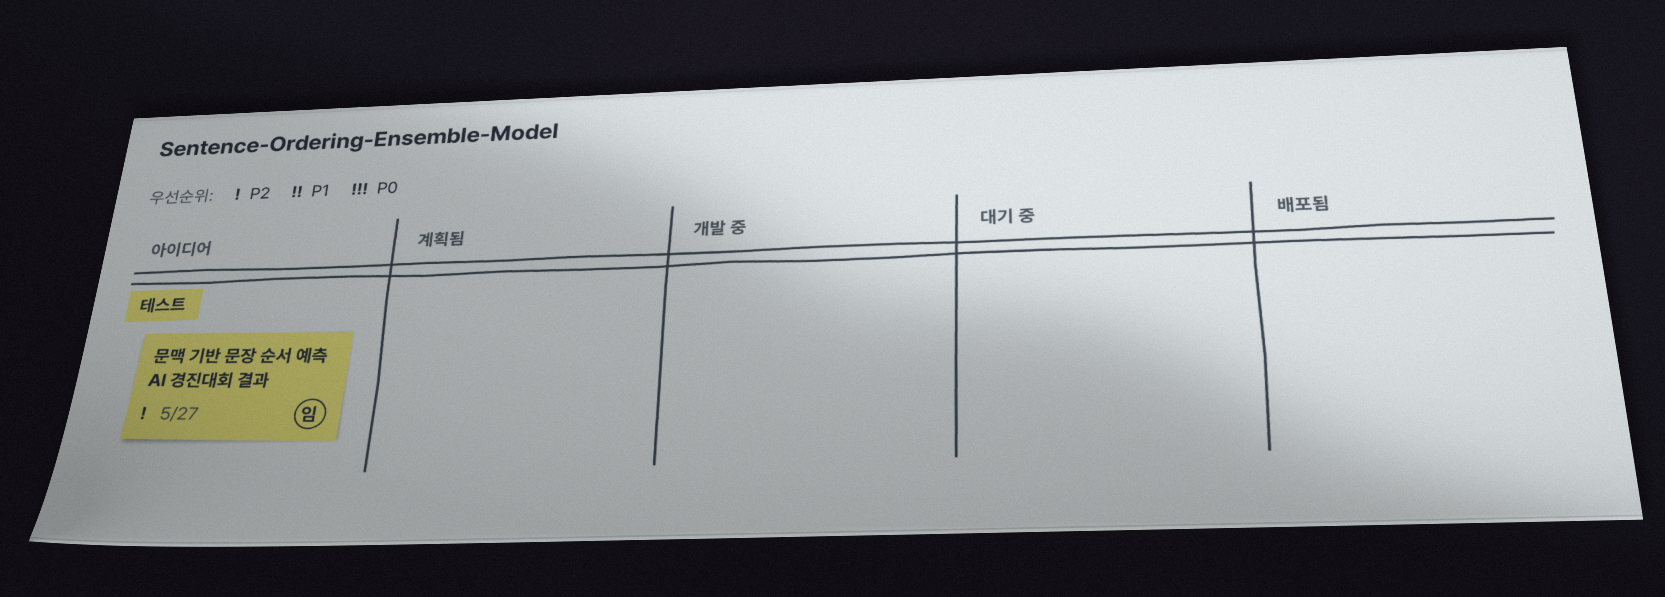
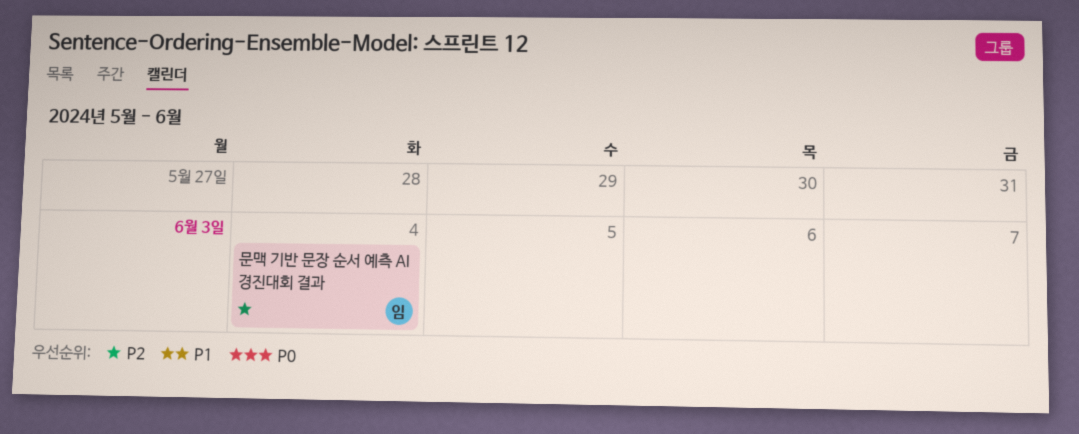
문맥 기반 문장 순서 예측 AI 경진대회 결과, due: May 27 -> Jun 4

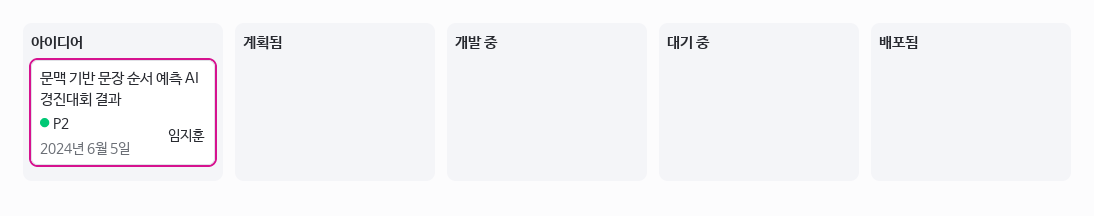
문맥 기반 문장 순서 예측 AI 경진대회 결과, due: Jun 4 -> Jun 5

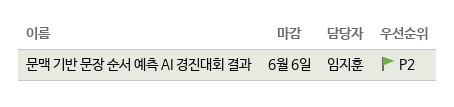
문맥 기반 문장 순서 예측 AI 경진대회 결과, due: Jun 5 -> Jun 6

